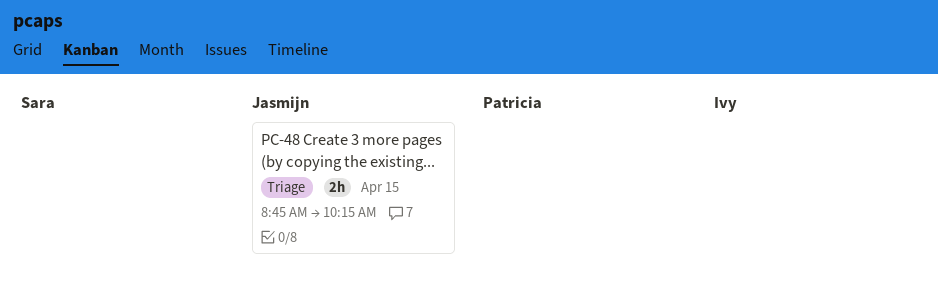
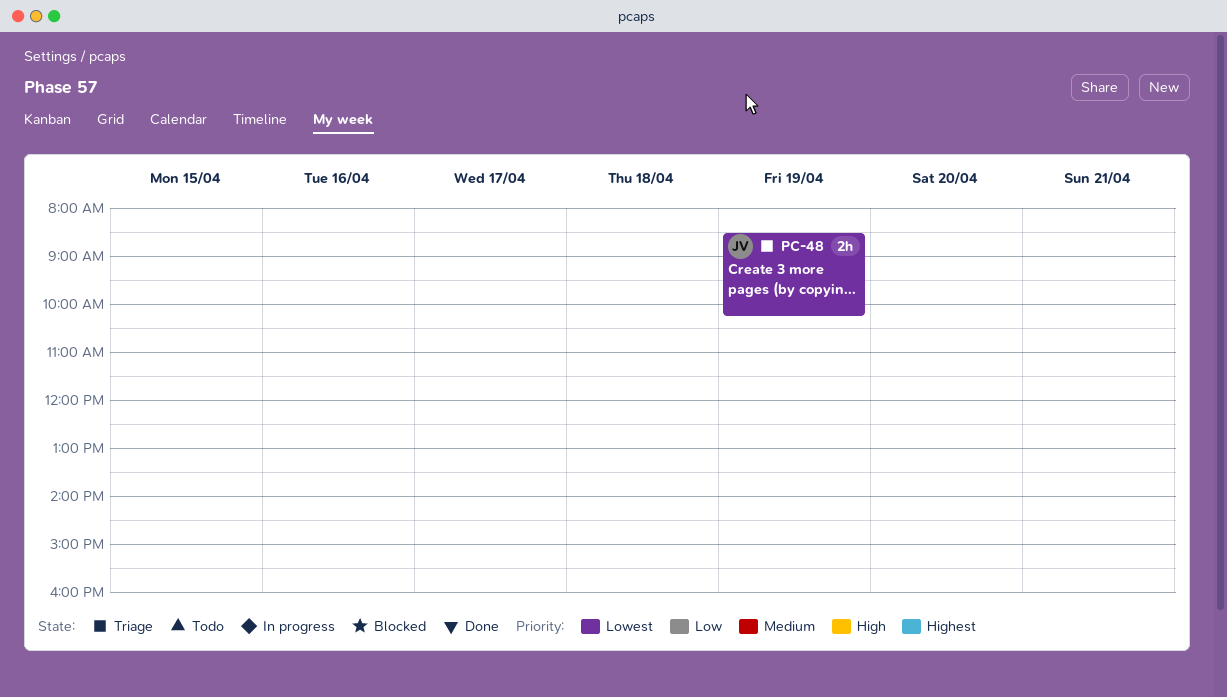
PC-48, day: Apr 15 -> Apr 19
PC-48, begins: 08:45 -> 08:30

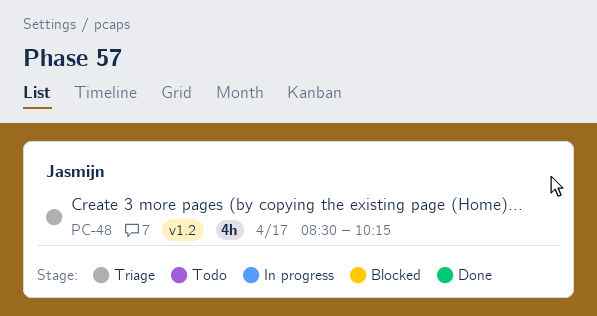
PC-48, estimate: 2h -> 4h
PC-48, day: Apr 19 -> Apr 17

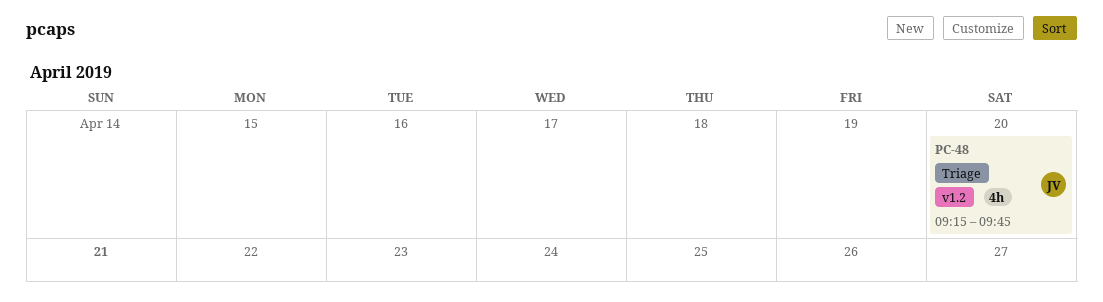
PC-48, day: Apr 17 -> Apr 20
PC-48, begins: 08:30 -> 09:15
PC-48, ends: 10:15 -> 09:45

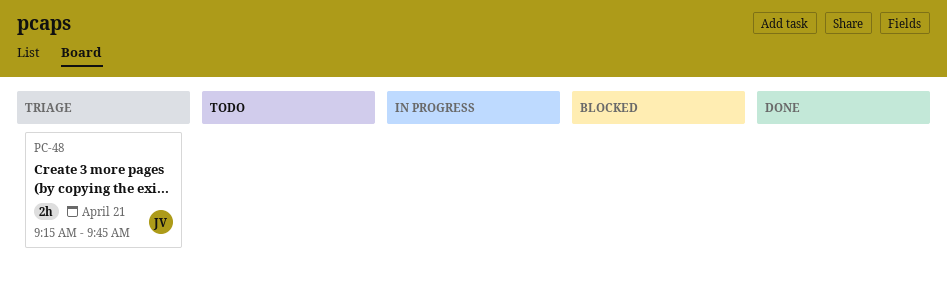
PC-48, estimate: 4h -> 2h
PC-48, day: Apr 20 -> Apr 21

